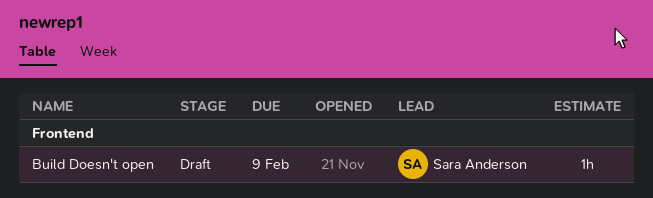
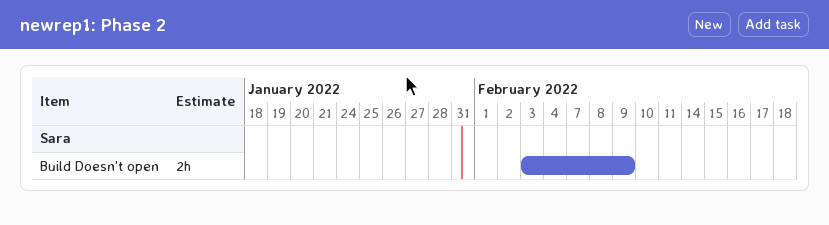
Build Doesn't open, estimate: 1h -> 2h

